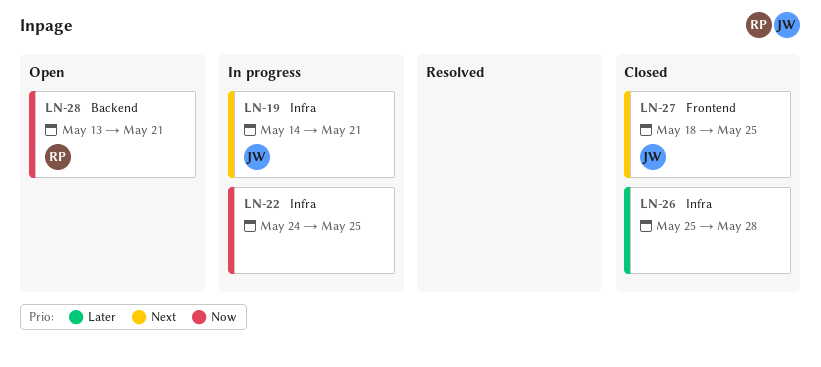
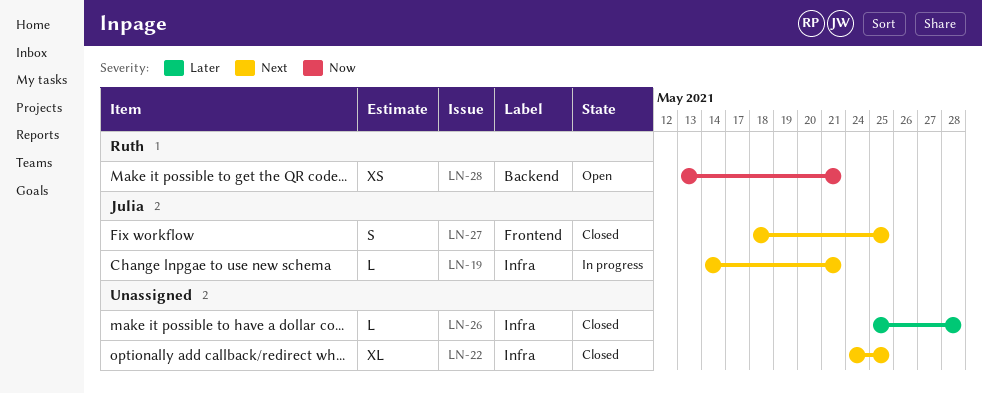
LN-22, status: In progress -> Closed
LN-22, priority: Now -> Next

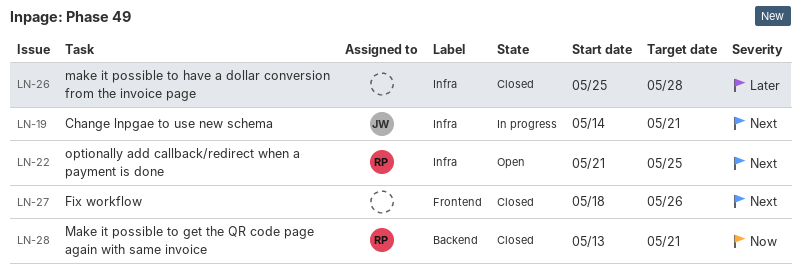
LN-22, status: Closed -> Open
LN-22, owner: none -> Ruth
LN-22, start: May 24 -> May 21
LN-27, owner: Julia -> none
LN-27, due: May 25 -> May 26
LN-28, status: Open -> Closed

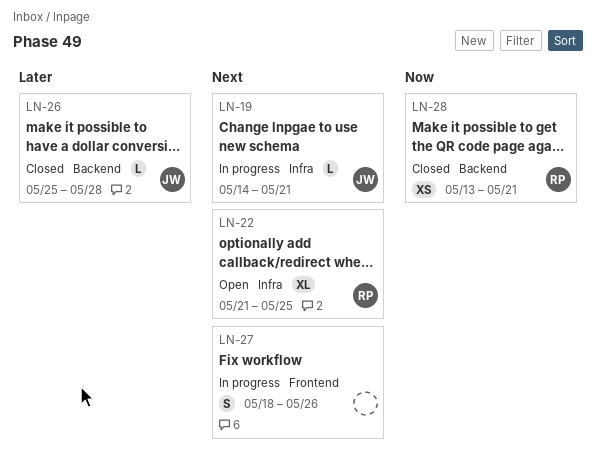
LN-26, owner: none -> JW
LN-26, label: Infra -> Backend
LN-27, status: Closed -> In progress

